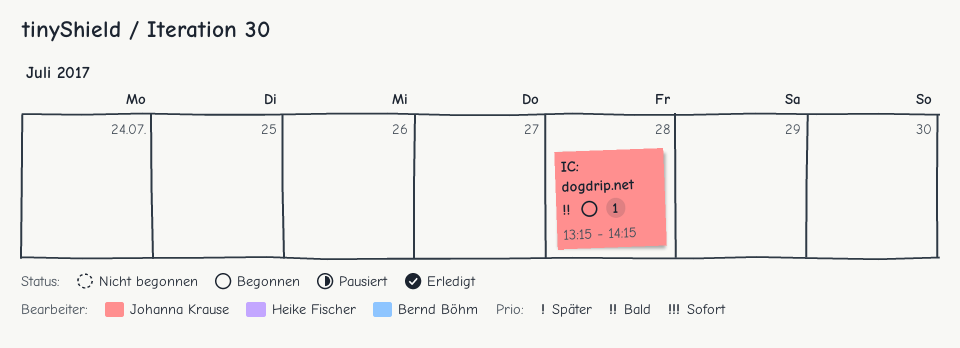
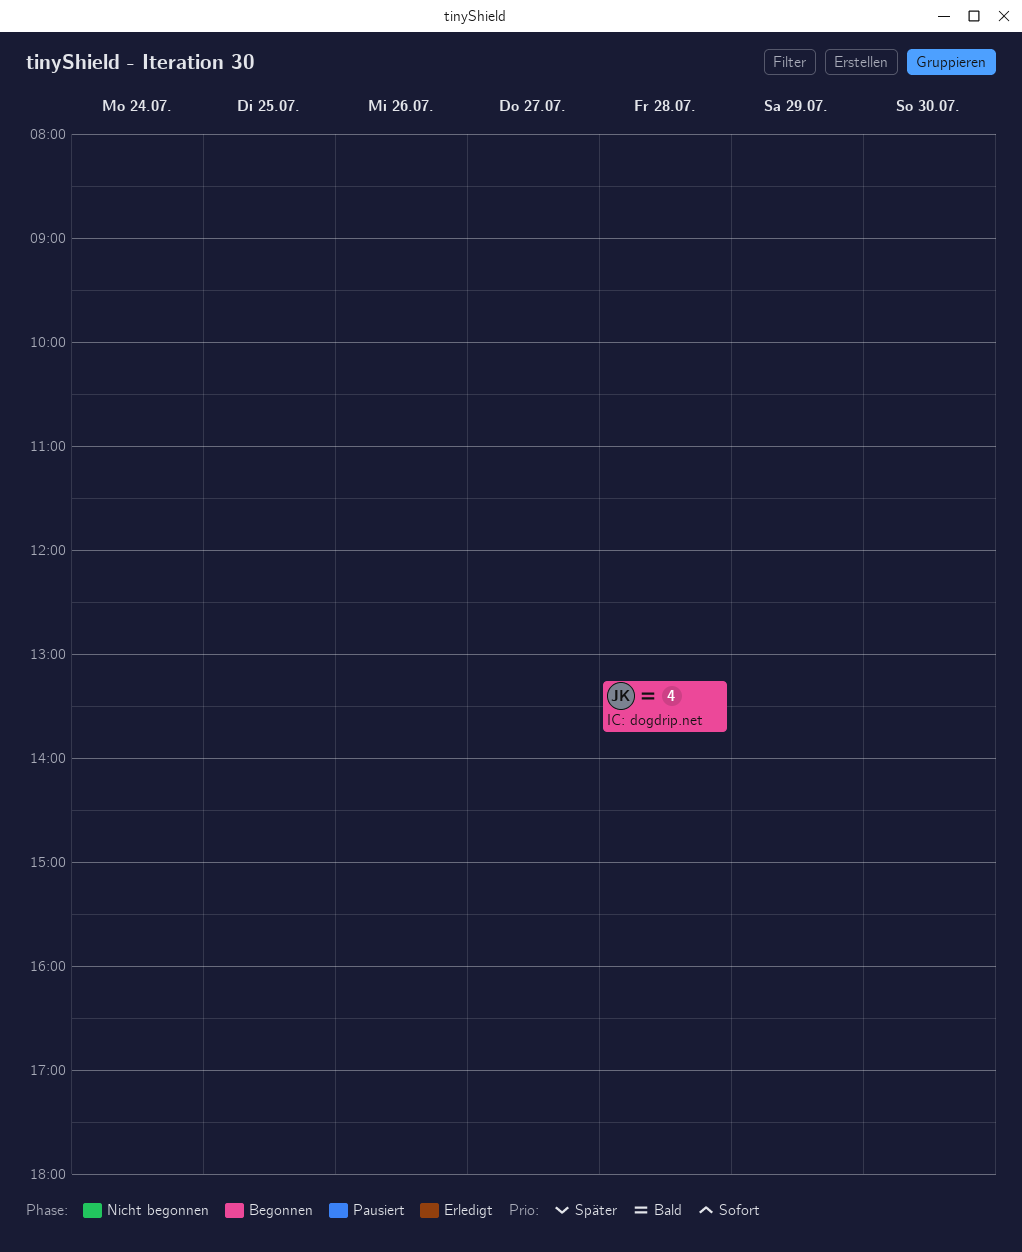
IC: dogdrip.net, estimate: 1 -> 4
IC: dogdrip.net, ends: 14:15 -> 13:45

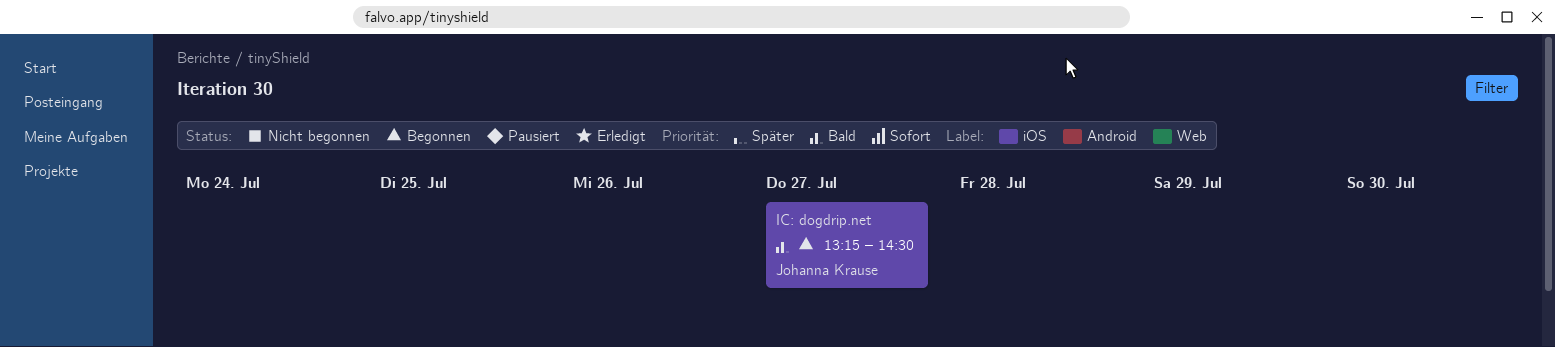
IC: dogdrip.net, day: Jul 28 -> Jul 27
IC: dogdrip.net, ends: 13:45 -> 14:30

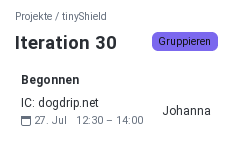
IC: dogdrip.net, begins: 13:15 -> 12:30
IC: dogdrip.net, ends: 14:30 -> 14:00

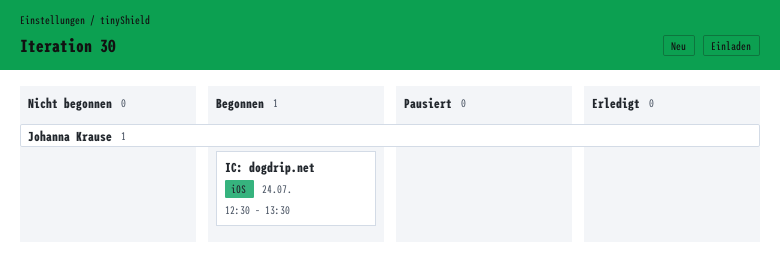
IC: dogdrip.net, day: Jul 27 -> Jul 24
IC: dogdrip.net, ends: 14:00 -> 13:30

